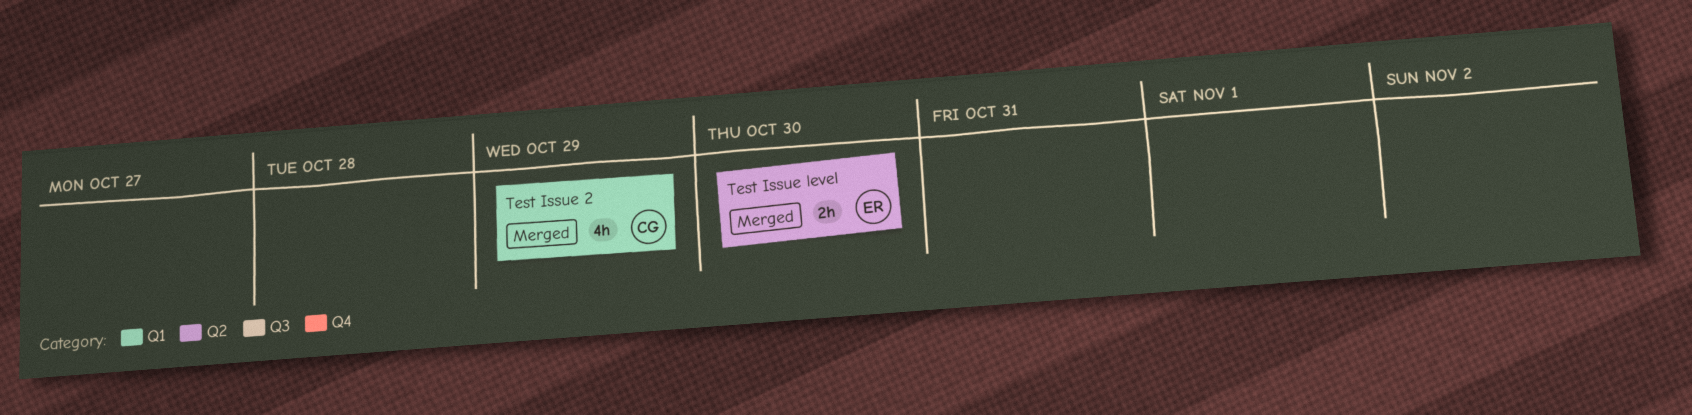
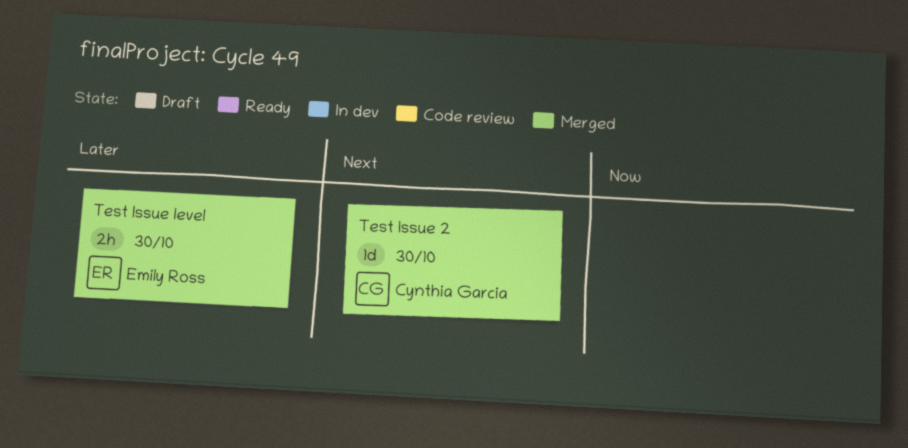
Test Issue 2, estimate: 4h -> 1d
Test Issue 2, due: Oct 29 -> Oct 30

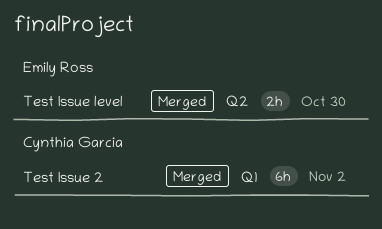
Test Issue 2, estimate: 1d -> 6h
Test Issue 2, due: Oct 30 -> Nov 2

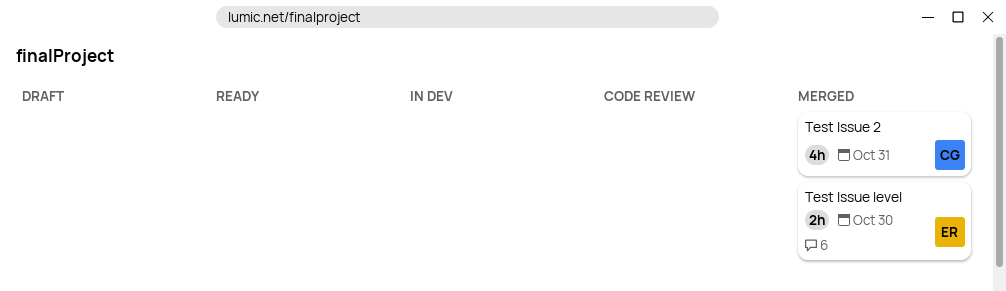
Test Issue 2, estimate: 6h -> 4h
Test Issue 2, due: Nov 2 -> Oct 31

